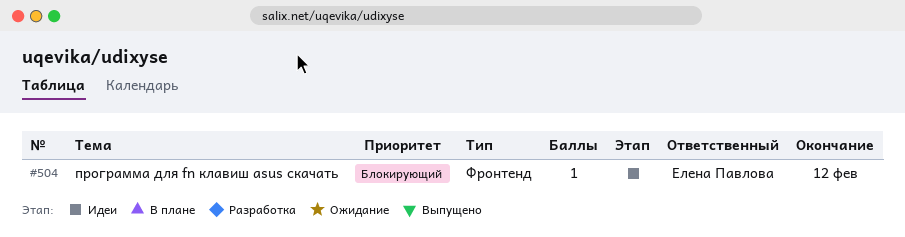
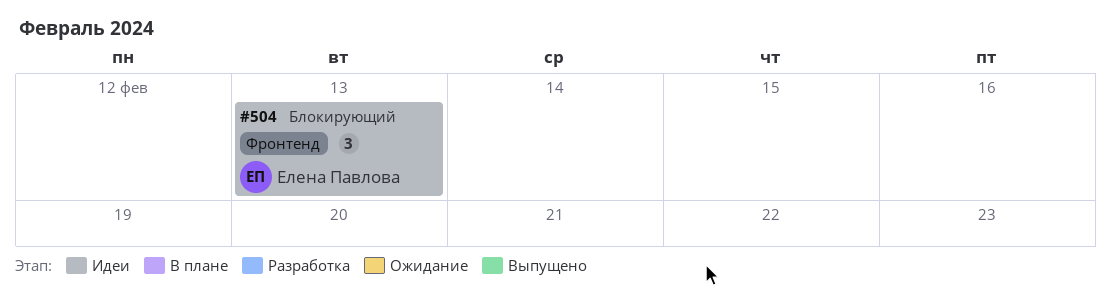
#504, estimate: 1 -> 3
#504, due: Feb 12 -> Feb 13

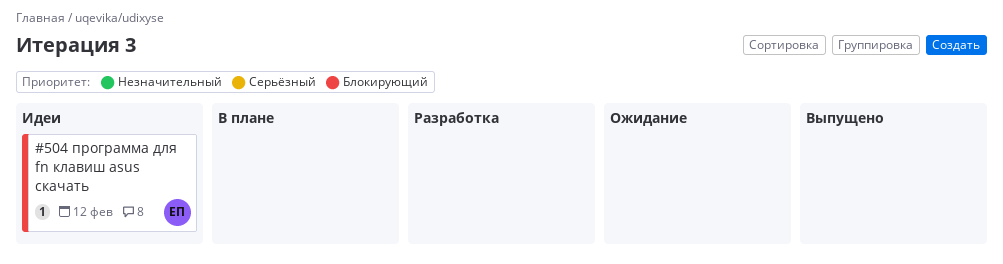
#504, estimate: 3 -> 1
#504, due: Feb 13 -> Feb 12

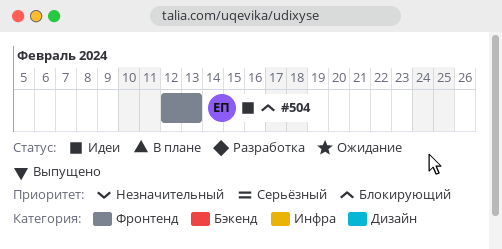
#504, due: Feb 12 -> Feb 13

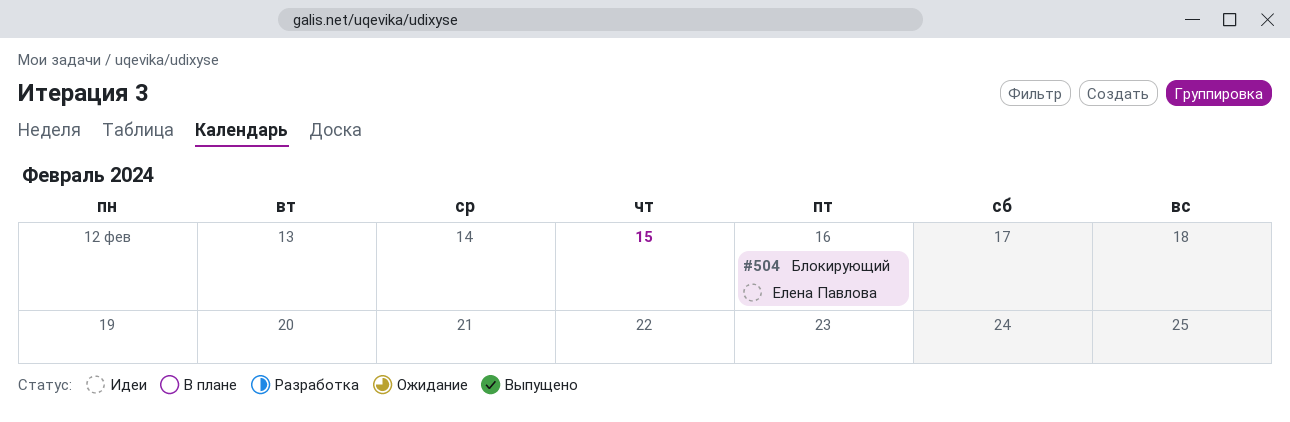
#504, due: Feb 13 -> Feb 16

